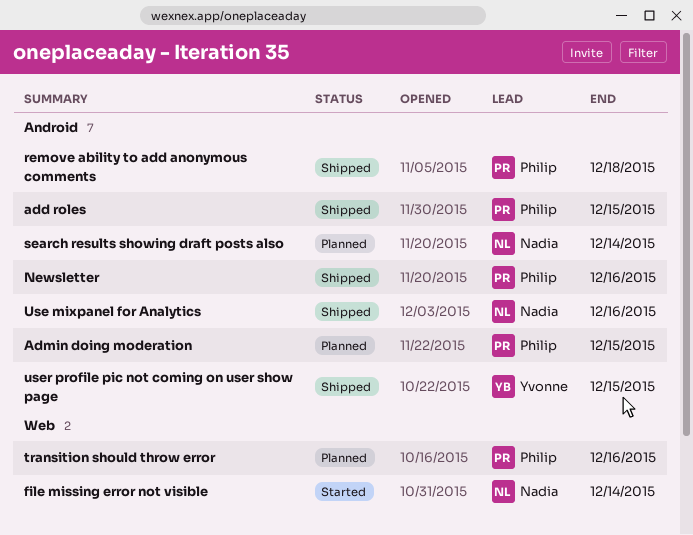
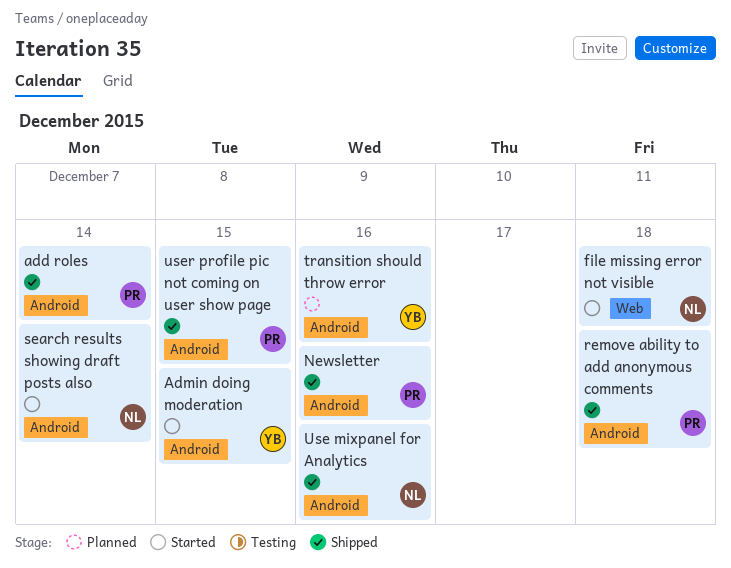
add roles, due: Dec 15 -> Dec 14
Admin doing moderation, status: Planned -> Started
Admin doing moderation, owner: Philip -> Yvonne
file missing error not visible, due: Dec 14 -> Dec 18
search results showing draft posts also, status: Planned -> Started
transition should throw error, owner: Philip -> Yvonne
transition should throw error, label: Web -> Android
user profile pic not coming on user show page, owner: Yvonne -> Philip

